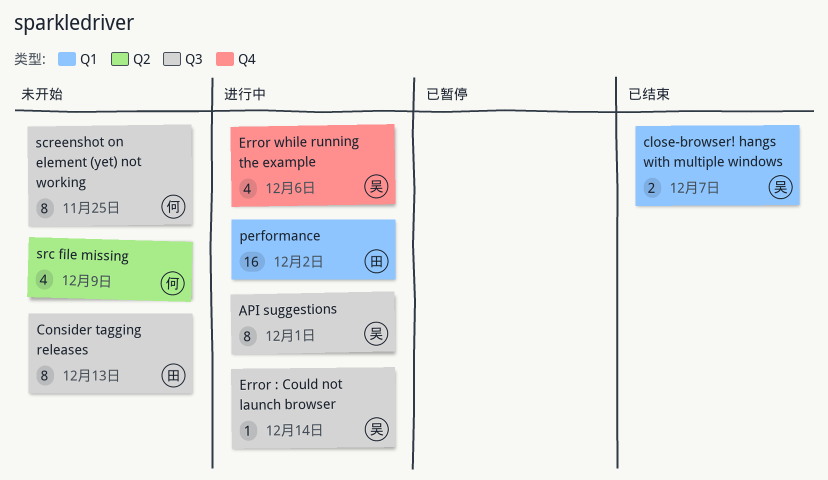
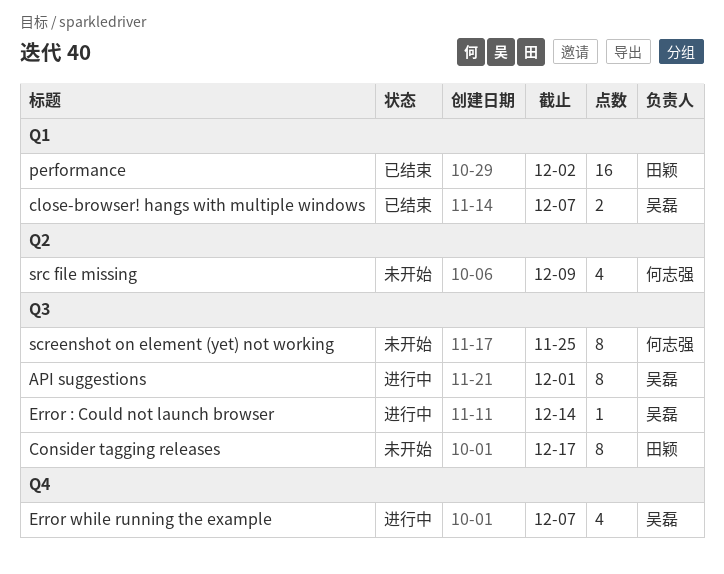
Consider tagging releases, due: Dec 13 -> Dec 17
Error while running the example, due: Dec 6 -> Dec 7
performance, status: 进行中 -> 已结束

